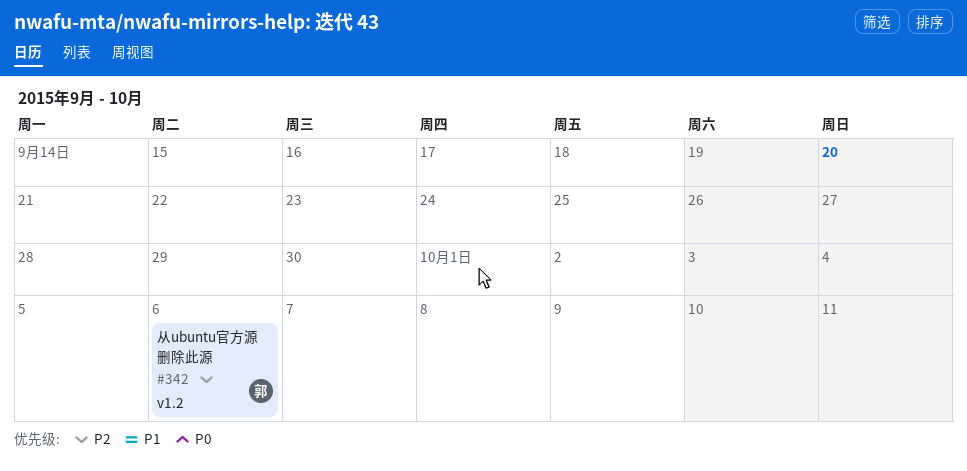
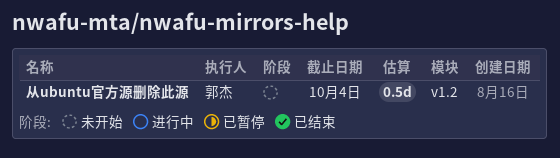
从ubuntu官方源删除此源, due: Oct 6 -> Oct 4

